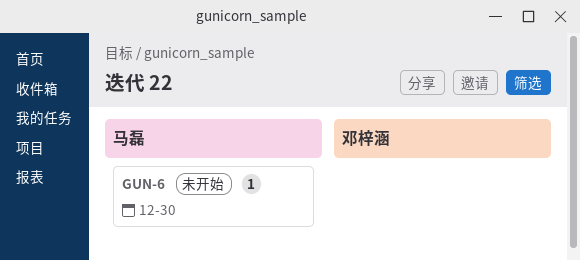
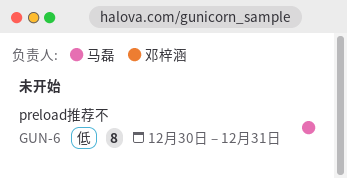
GUN-6, estimate: 1 -> 8
GUN-6, due: Dec 30 -> Dec 31

